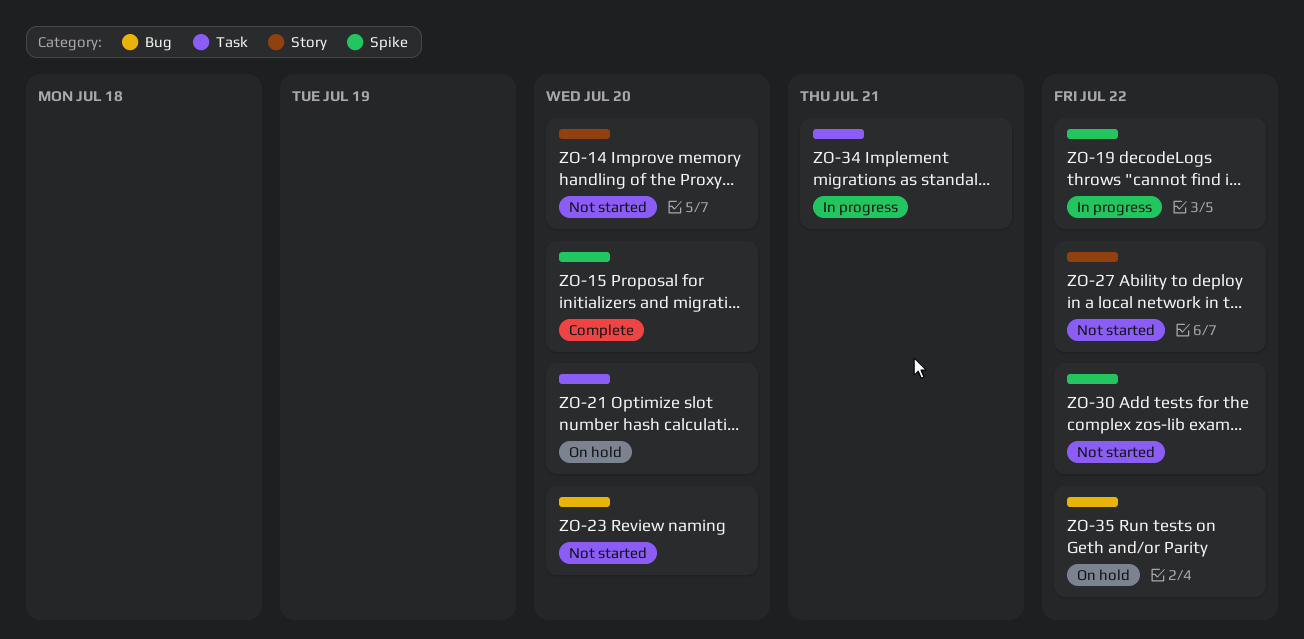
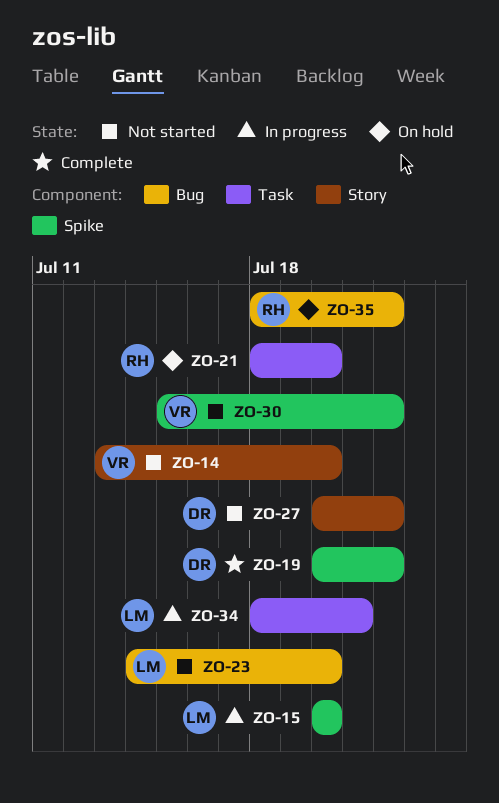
ZO-15, status: Complete -> In progress
ZO-19, status: In progress -> Complete

